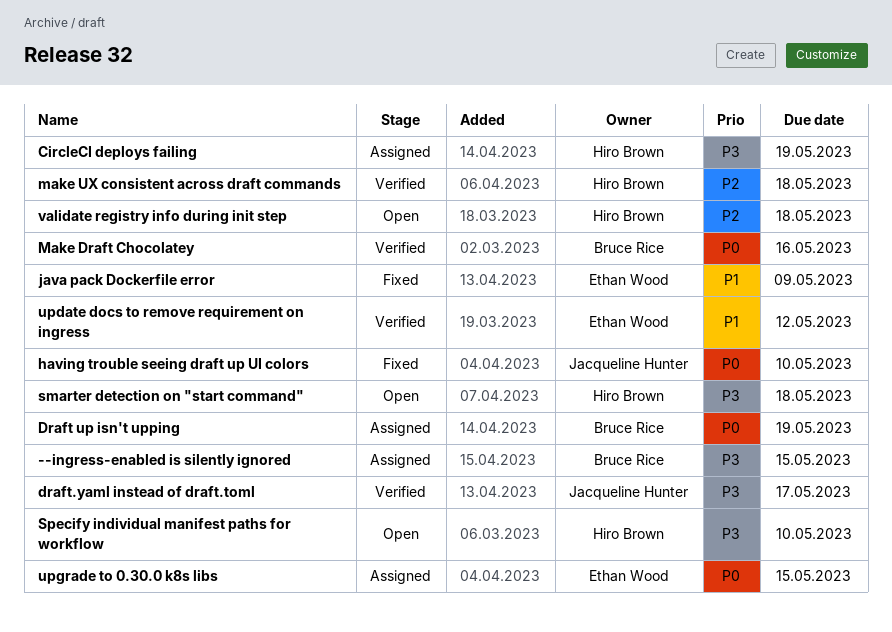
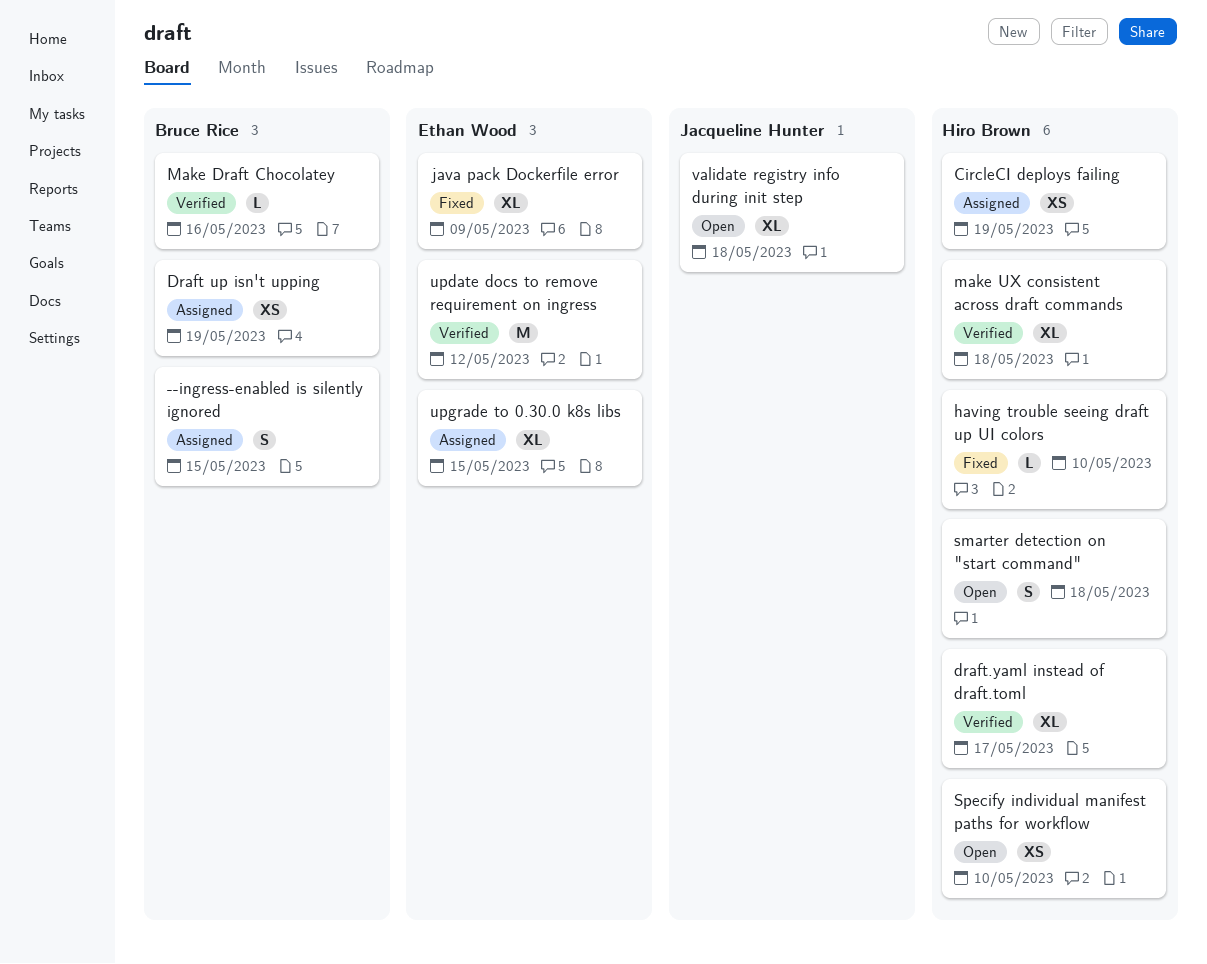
draft.yaml instead of draft.toml, owner: Jacqueline Hunter -> Hiro Brown
having trouble seeing draft up UI colors, owner: Jacqueline Hunter -> Hiro Brown
validate registry info during init step, owner: Hiro Brown -> Jacqueline Hunter

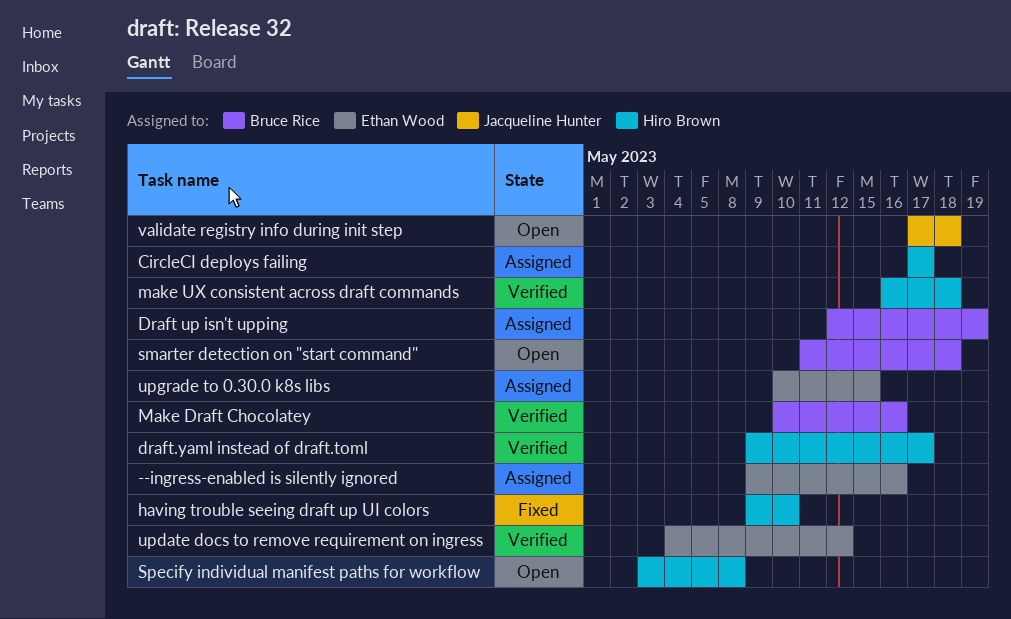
--ingress-enabled is silently ignored, owner: Bruce Rice -> Ethan Wood
--ingress-enabled is silently ignored, due: May 15 -> May 16
CircleCI deploys failing, due: May 19 -> May 17
java pack Dockerfile error: present -> none
smarter detection on "start command", owner: Hiro Brown -> Bruce Rice
Specify individual manifest paths for workflow, due: May 10 -> May 8

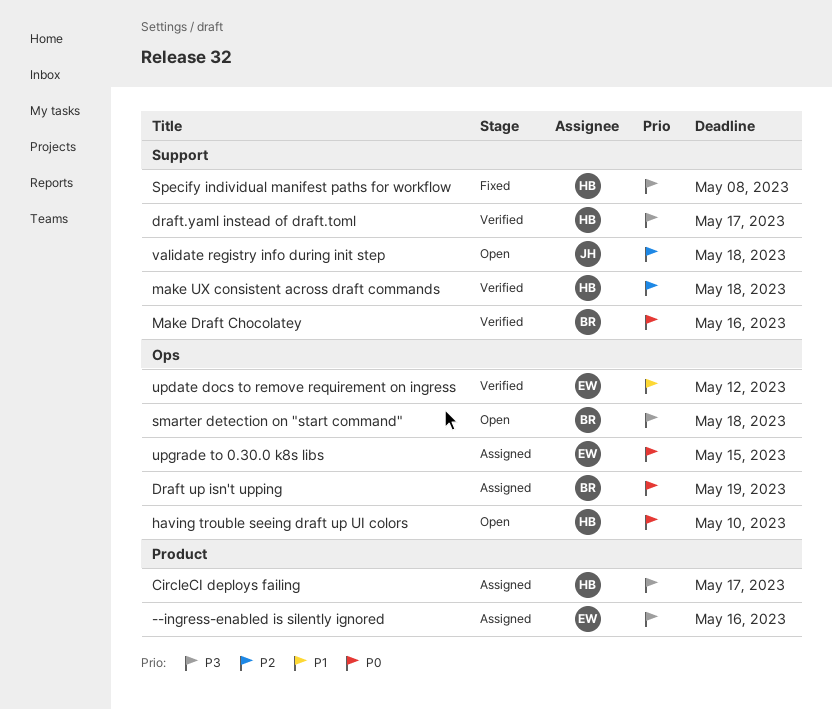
having trouble seeing draft up UI colors, status: Fixed -> Open
Specify individual manifest paths for workflow, status: Open -> Fixed

